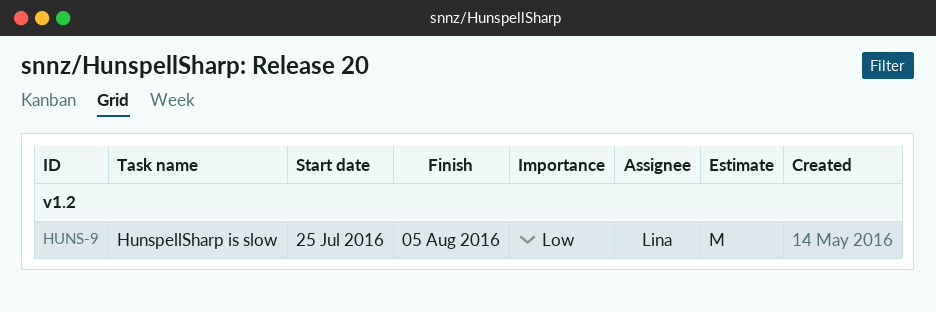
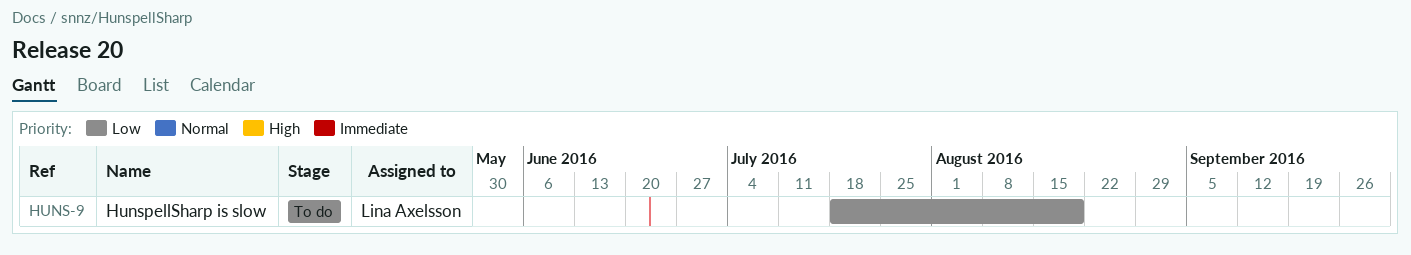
HUNS-9, start: Jul 25 -> Jul 18
HUNS-9, due: Aug 5 -> Aug 19

